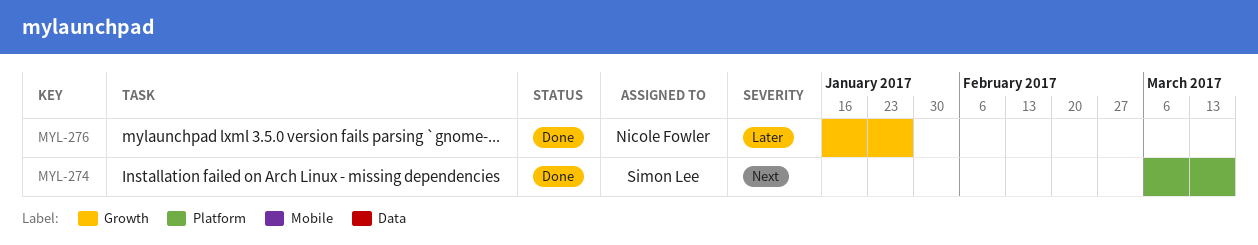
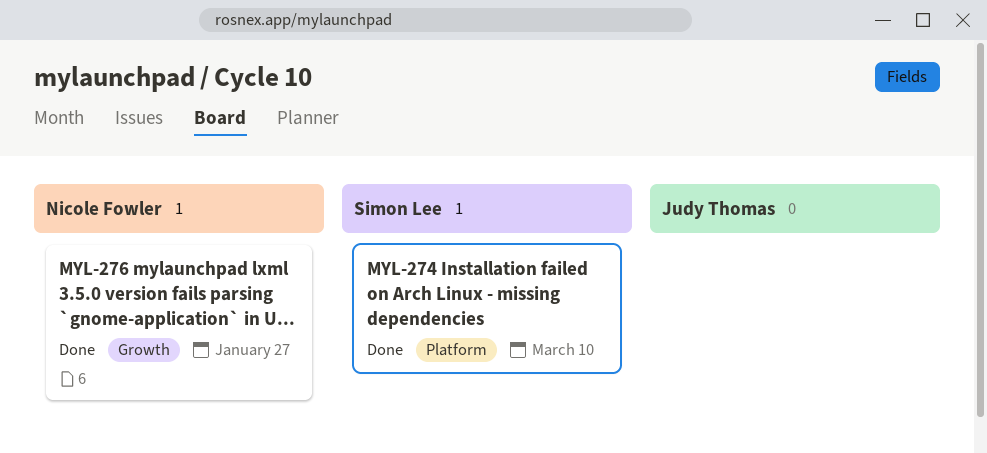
MYL-274, due: Mar 17 -> Mar 10

